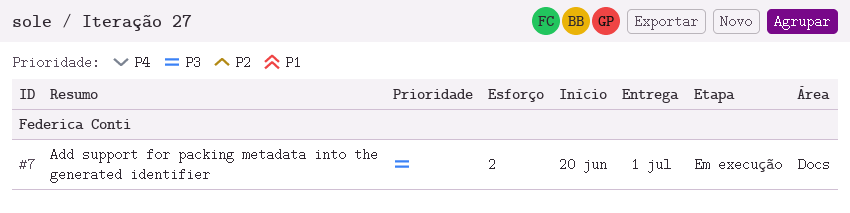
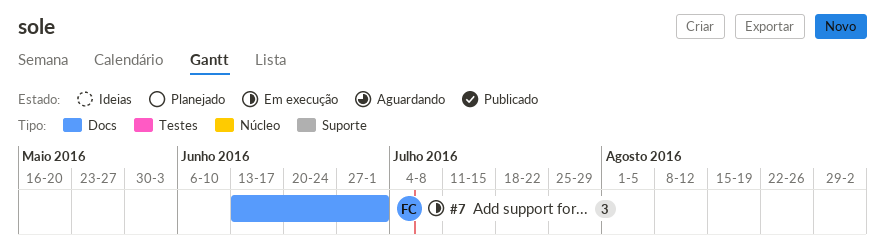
#7, estimate: 2 -> 3
#7, start: Jun 20 -> Jun 13

